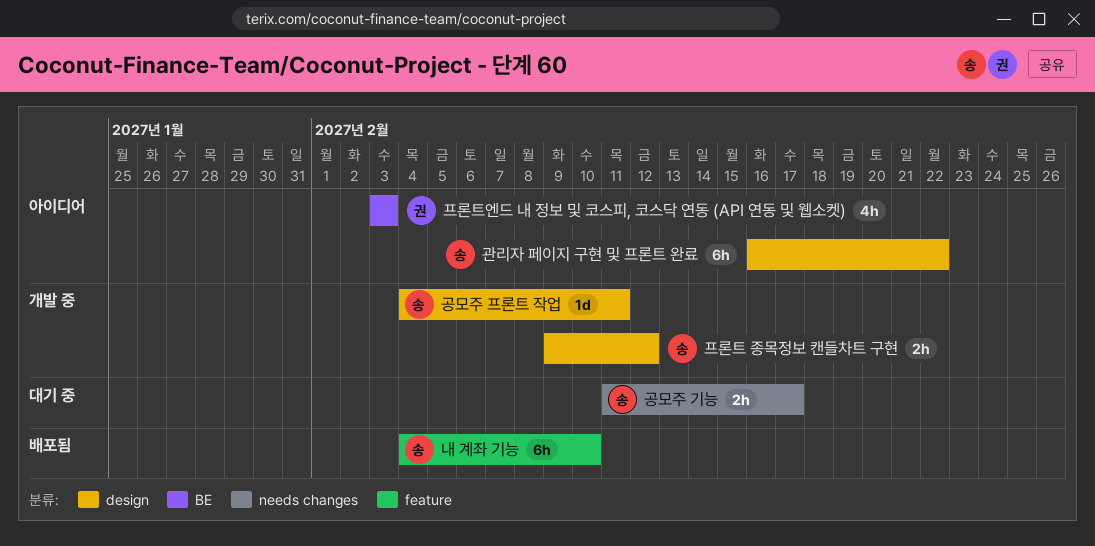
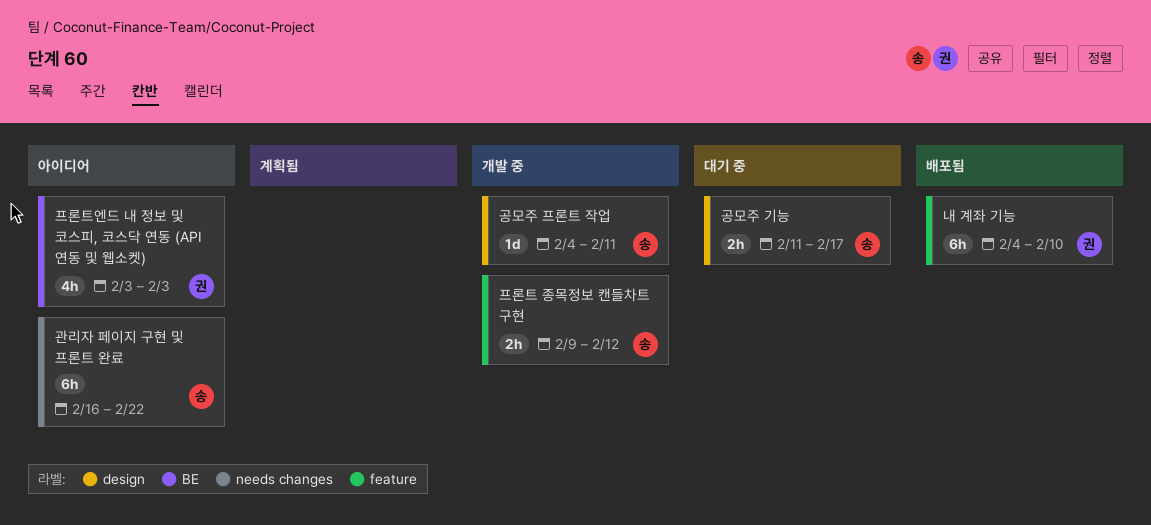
공모주 기능, label: needs changes -> design
관리자 페이지 구현 및 프론트 완료, label: design -> needs changes
내 계좌 기능, owner: 송 -> 권
프론트 종목정보 캔들차트 구현, label: design -> feature

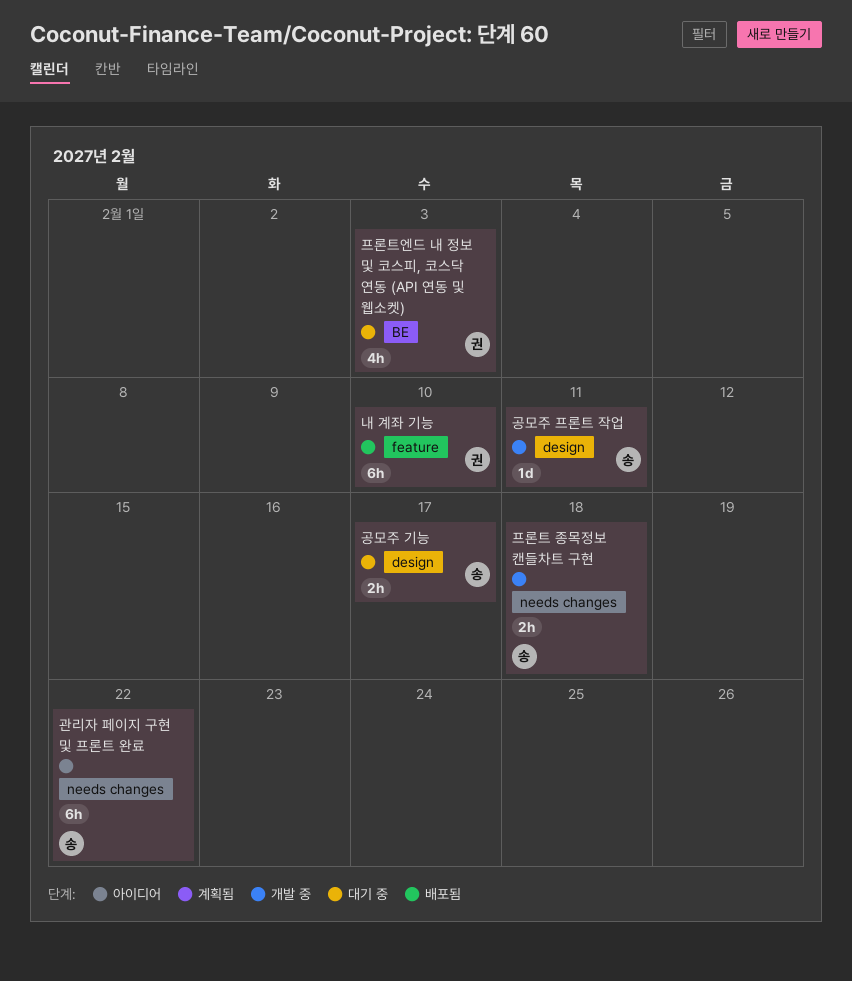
프론트 종목정보 캔들차트 구현, label: feature -> needs changes
프론트 종목정보 캔들차트 구현, due: Feb 12 -> Feb 18
프론트엔드 내 정보 및 코스피, 코스닥 연동 (API 연동 및 웹소켓), status: 아이디어 -> 대기 중

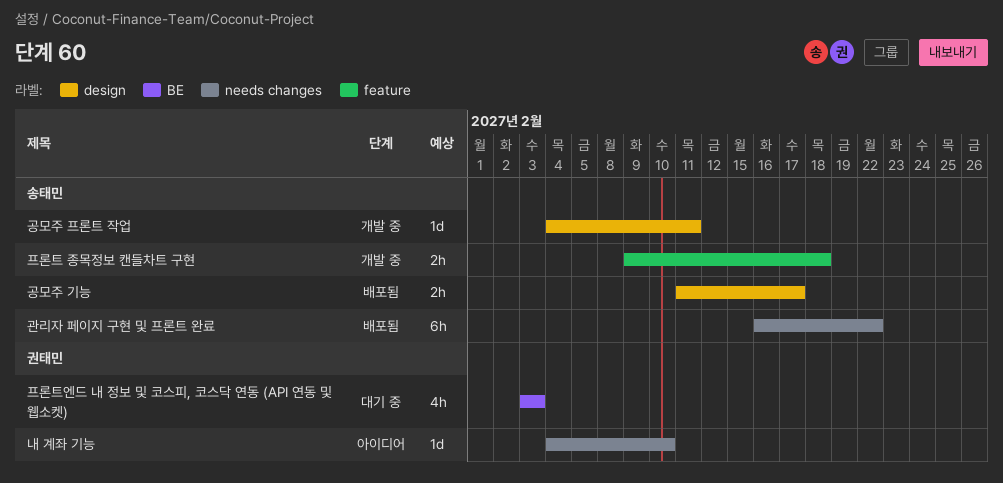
공모주 기능, status: 대기 중 -> 배포됨
관리자 페이지 구현 및 프론트 완료, status: 아이디어 -> 배포됨
내 계좌 기능, status: 배포됨 -> 아이디어
내 계좌 기능, label: feature -> needs changes
내 계좌 기능, estimate: 6h -> 1d
프론트 종목정보 캔들차트 구현, label: needs changes -> feature

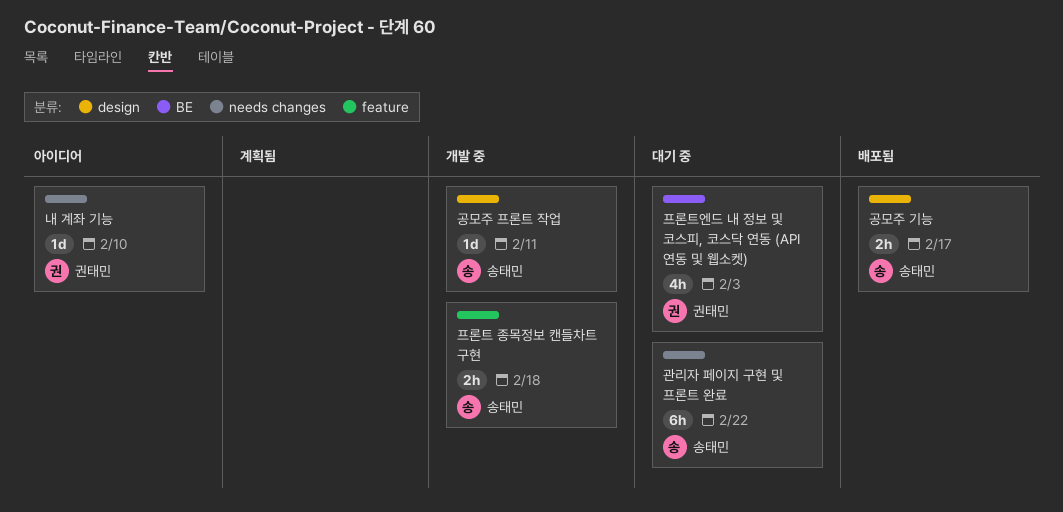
관리자 페이지 구현 및 프론트 완료, status: 배포됨 -> 대기 중

